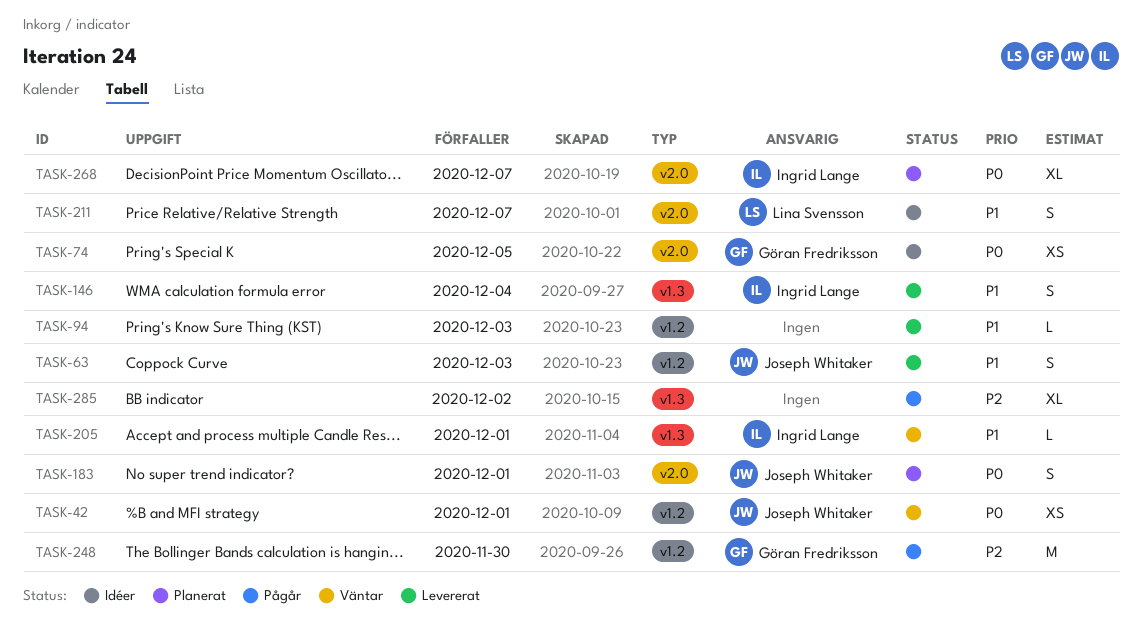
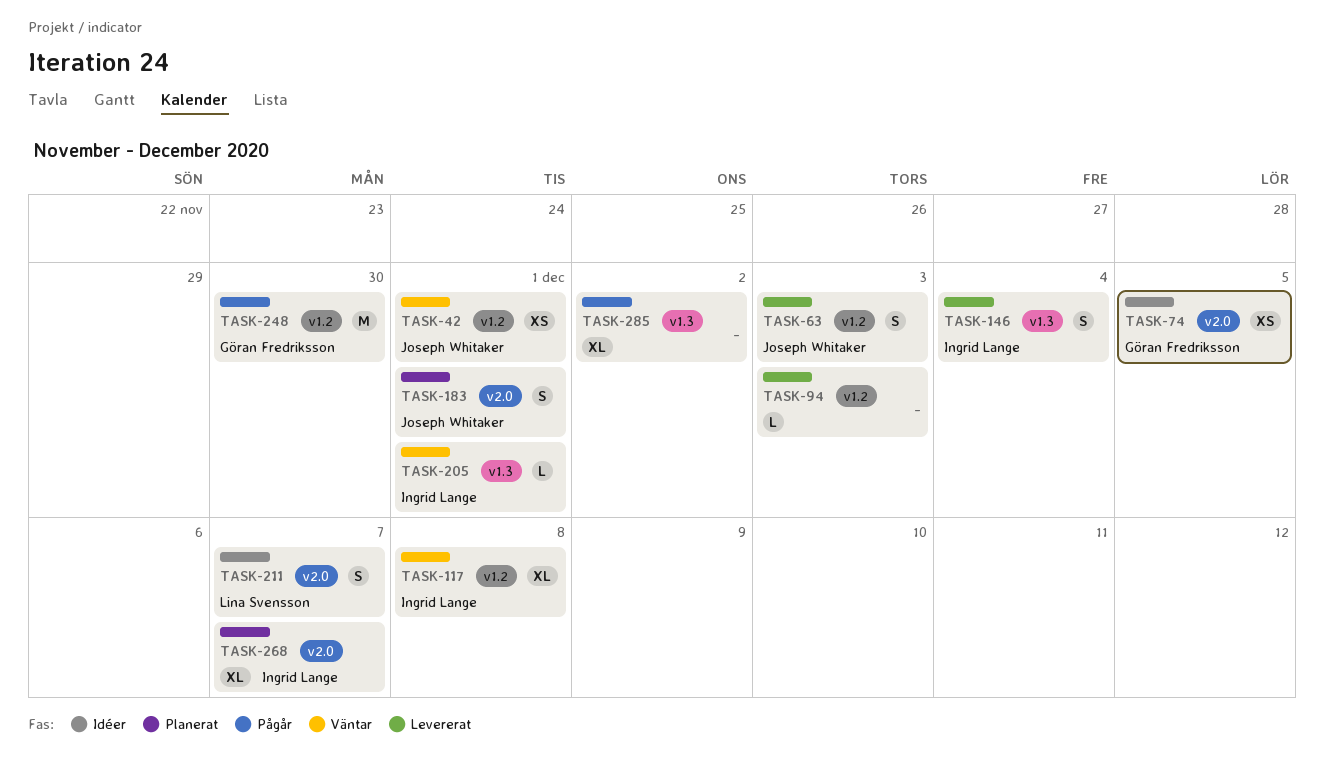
TASK-117: none -> present

